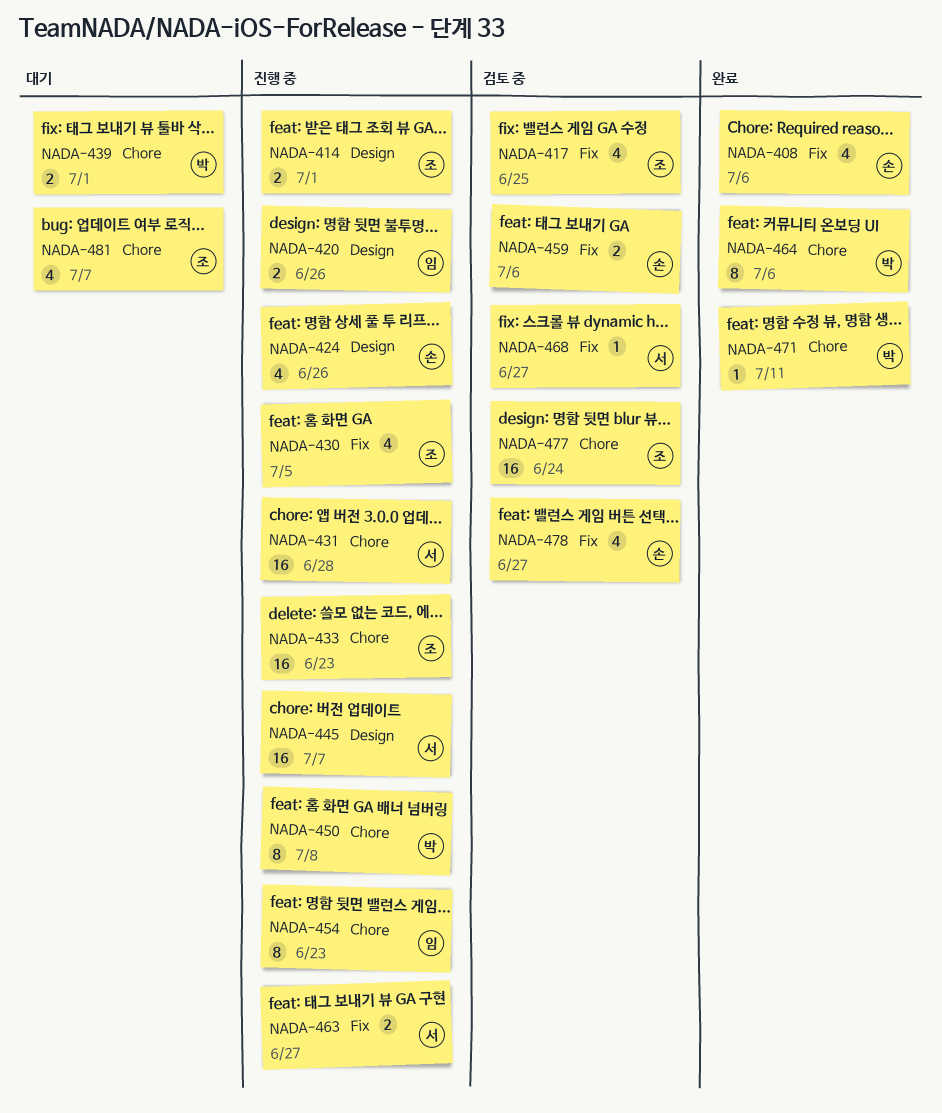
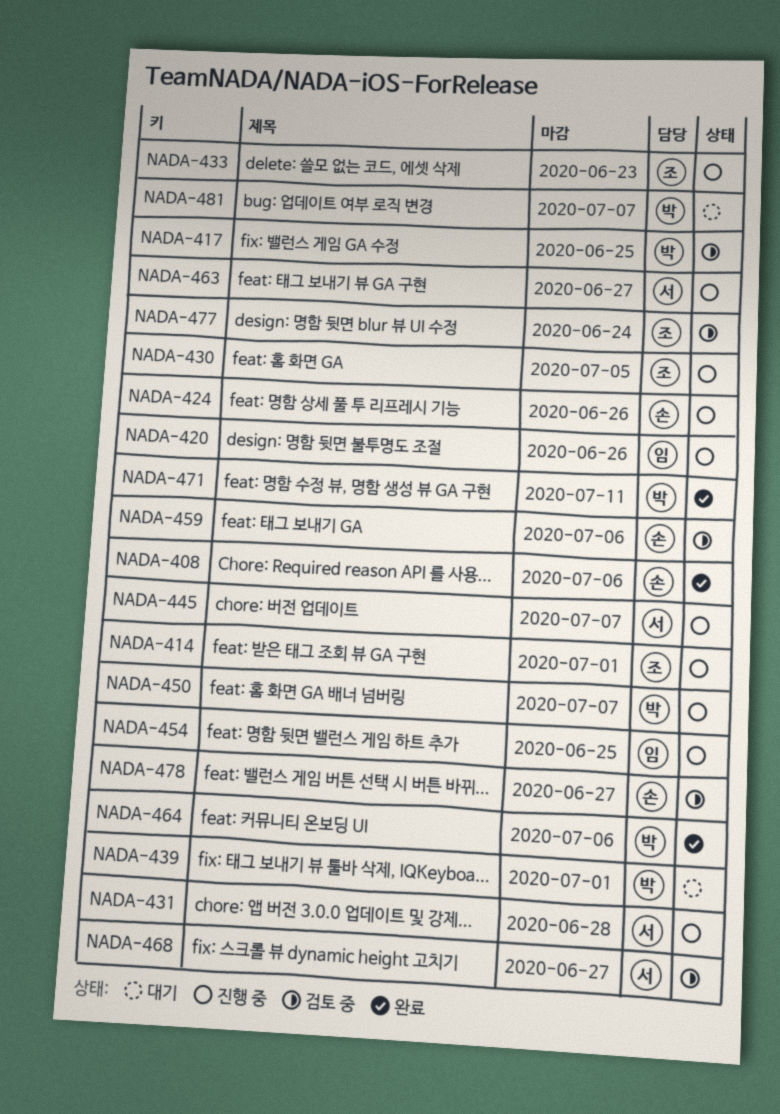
NADA-417, owner: 조 -> 박
NADA-450, due: Jul 8 -> Jul 7
NADA-454, due: Jun 23 -> Jun 25
NADA-481, owner: 조 -> 박

